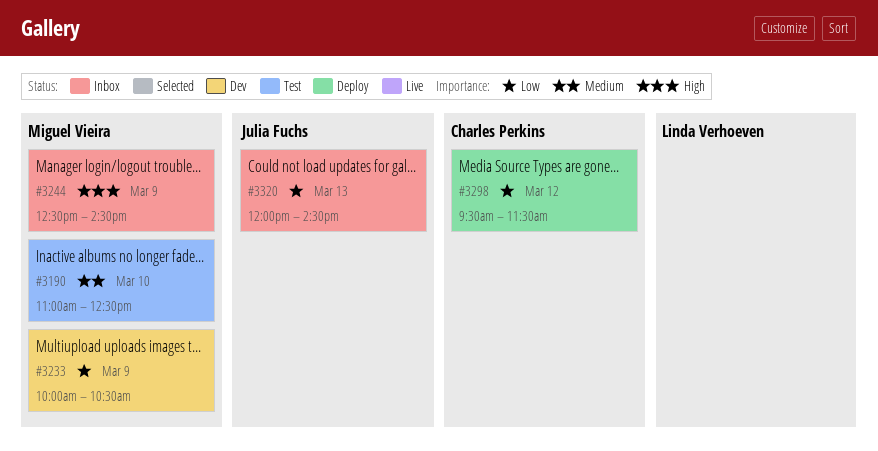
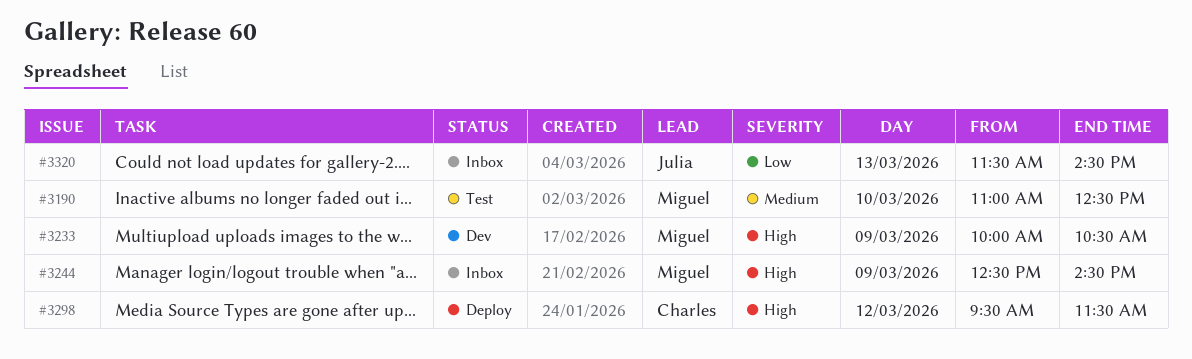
#3233, priority: Low -> High
#3298, priority: Low -> High
#3320, begins: 12:00 -> 11:30

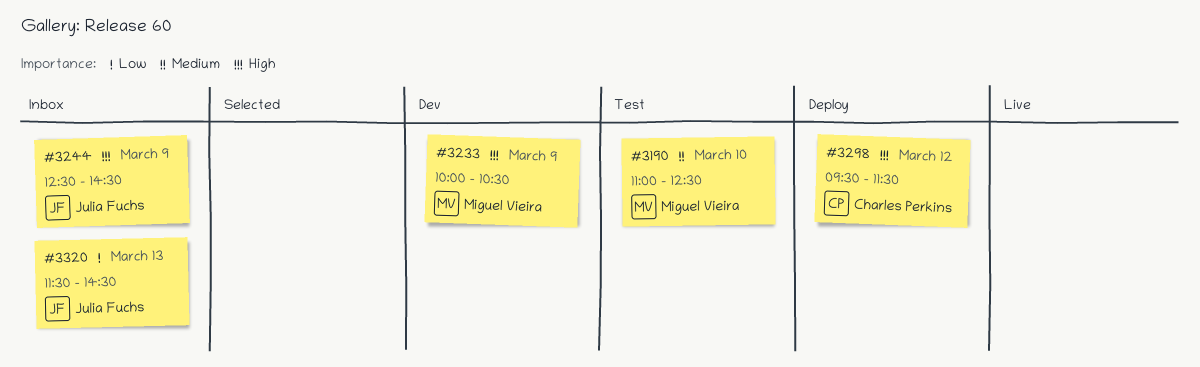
#3244, owner: Miguel Vieira -> Julia Fuchs

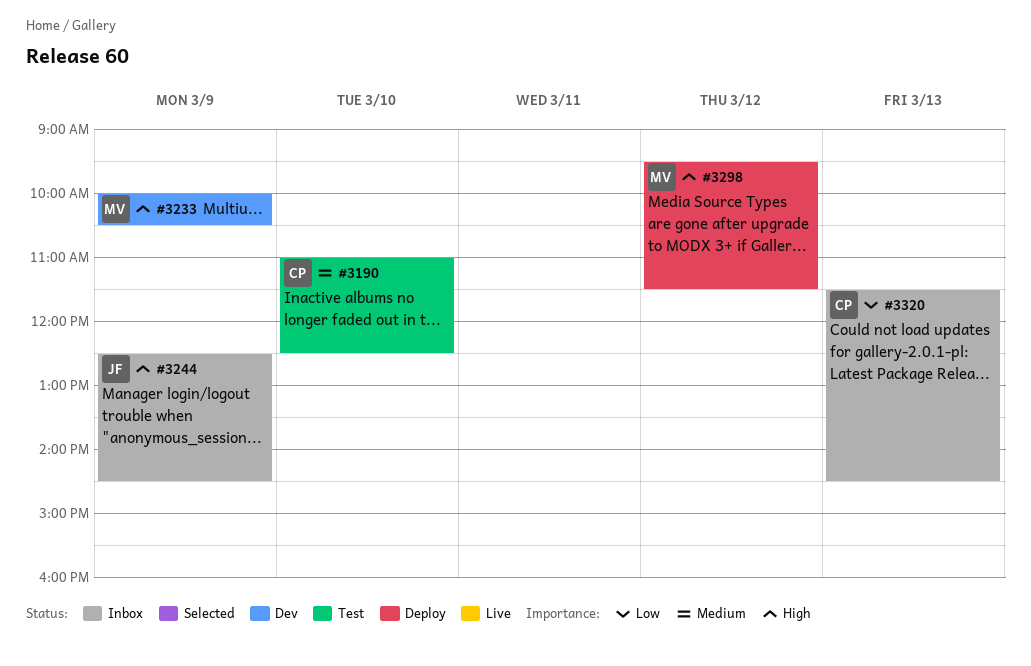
#3190, owner: Miguel Vieira -> Charles Perkins
#3298, owner: Charles Perkins -> Miguel Vieira
#3320, owner: Julia Fuchs -> Charles Perkins

